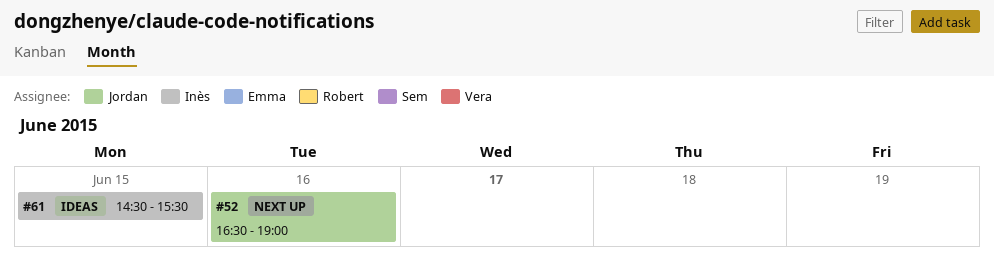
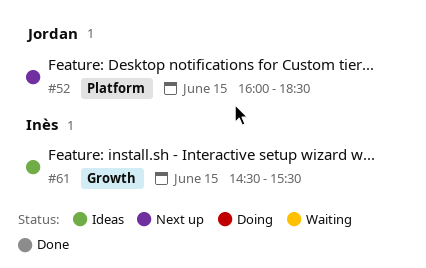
#52, day: Jun 16 -> Jun 15
#52, begins: 16:30 -> 16:00
#52, ends: 19:00 -> 18:30

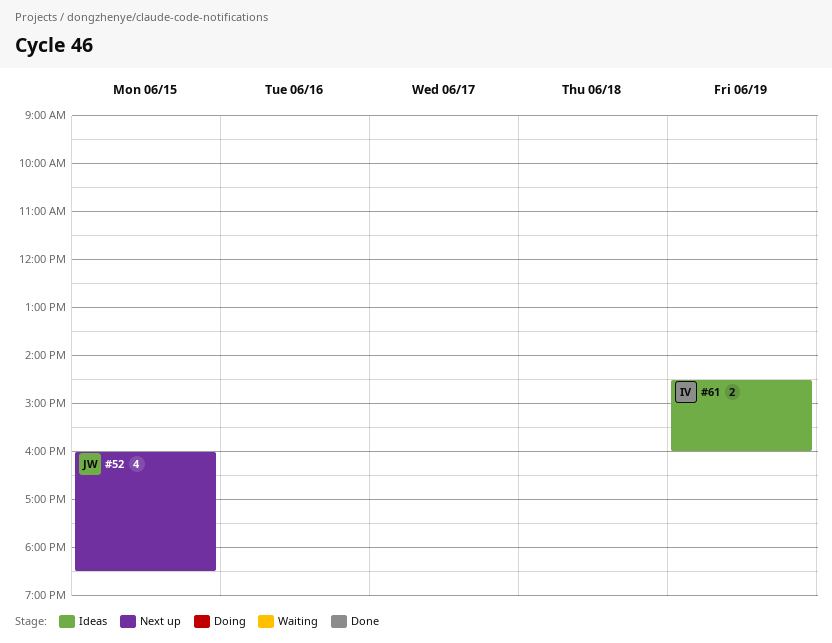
#61, day: Jun 15 -> Jun 19
#61, ends: 15:30 -> 16:00

